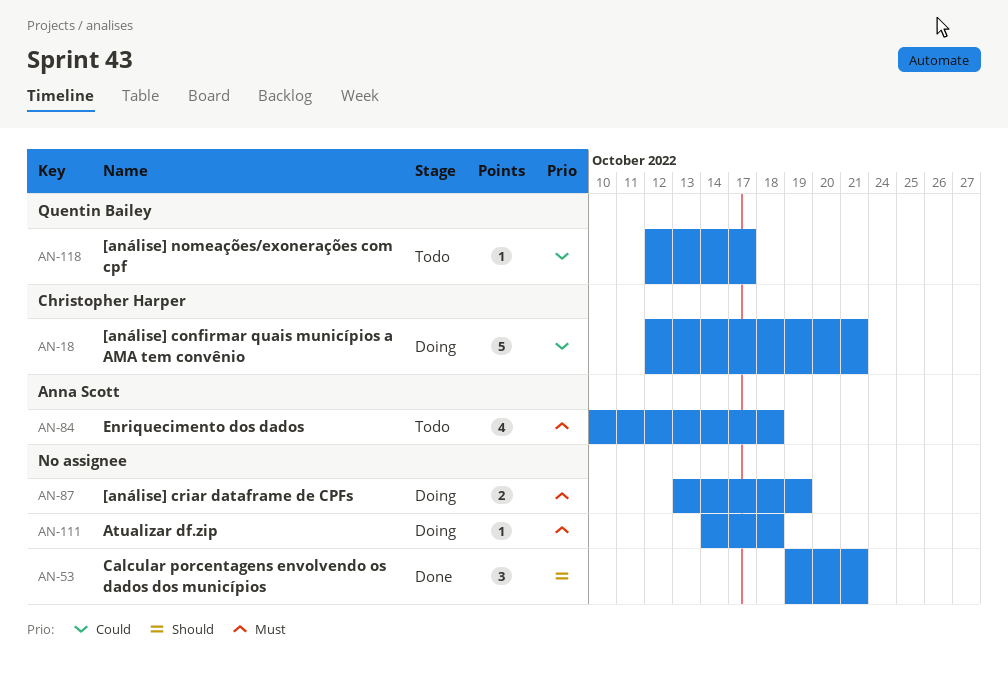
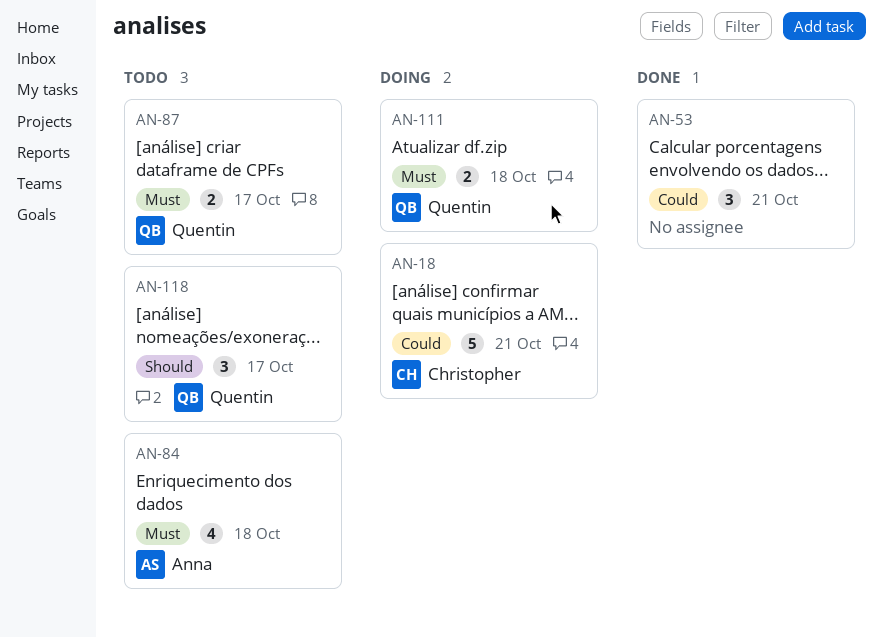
AN-53, priority: Should -> Could
AN-87, status: Doing -> Todo
AN-87, owner: none -> Quentin Bailey
AN-87, due: Oct 19 -> Oct 17
AN-111, owner: none -> Quentin Bailey
AN-111, estimate: 1 -> 2
AN-118, priority: Could -> Should
AN-118, estimate: 1 -> 3

